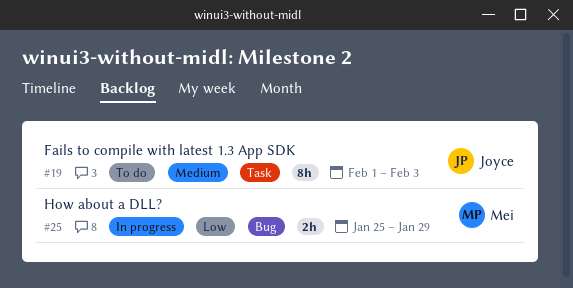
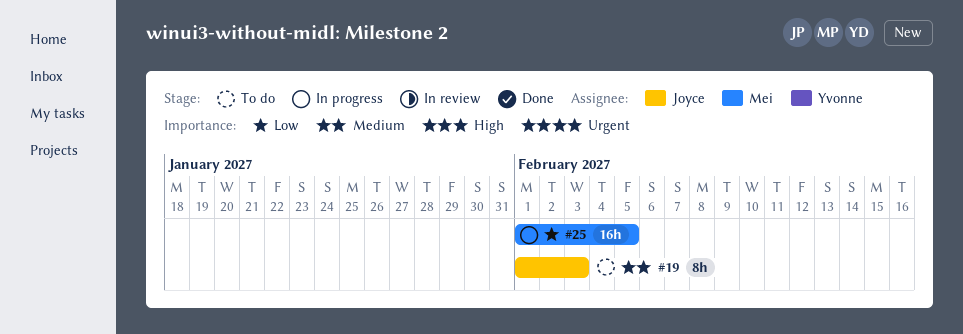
#25, estimate: 2h -> 16h
#25, start: Jan 25 -> Feb 1
#25, due: Jan 29 -> Feb 5

